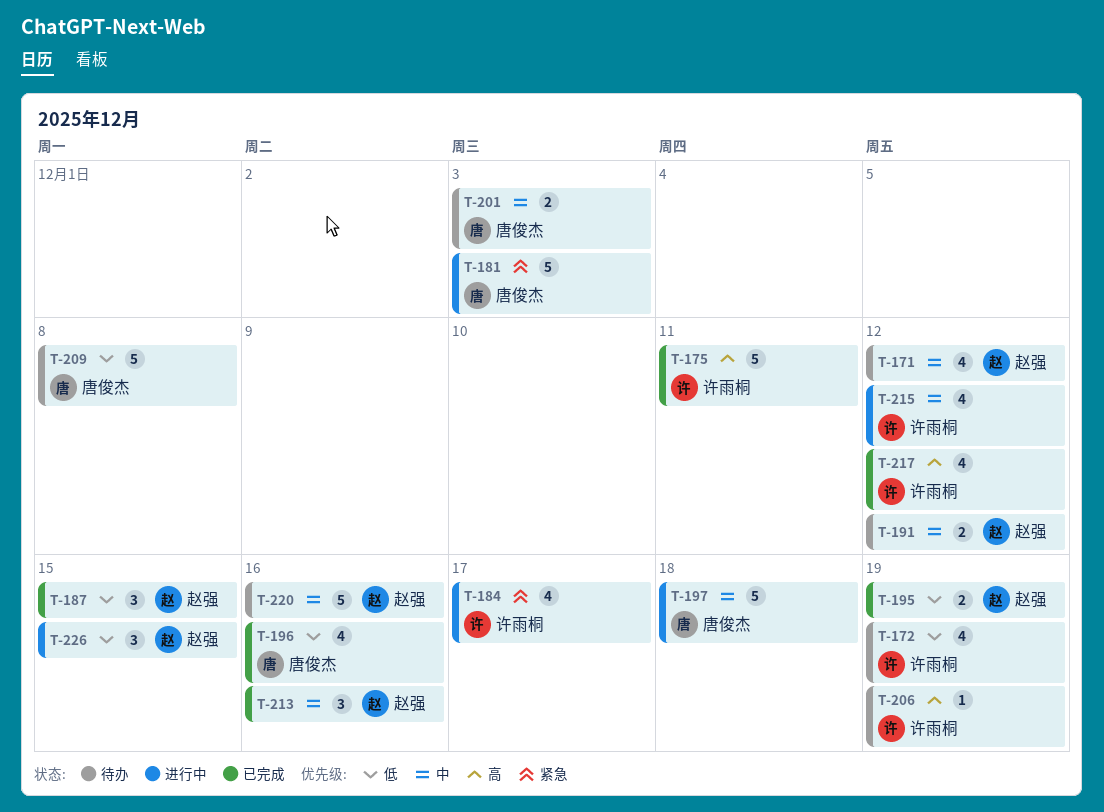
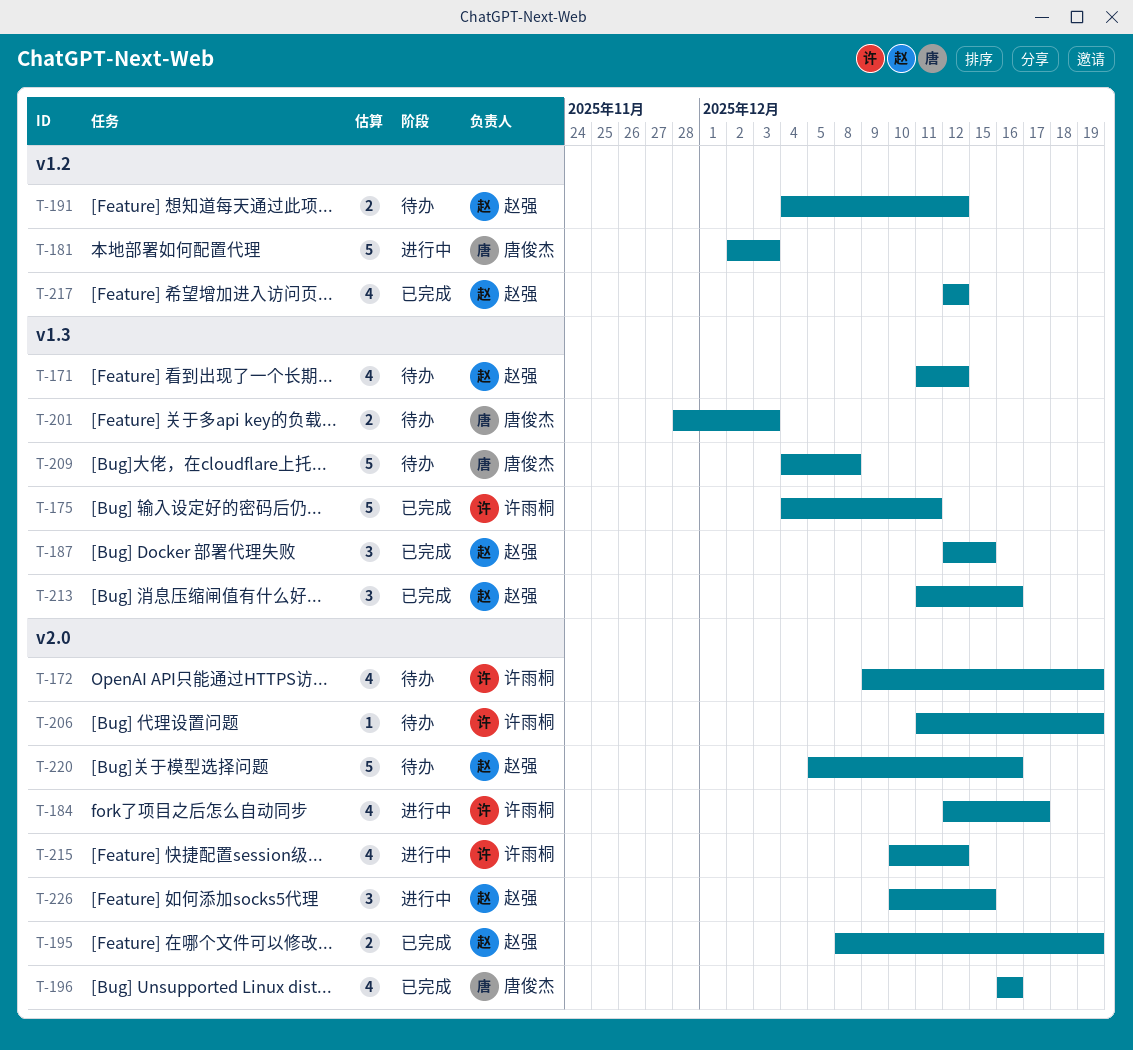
T-197: present -> none
T-217, owner: 许雨桐 -> 赵强

